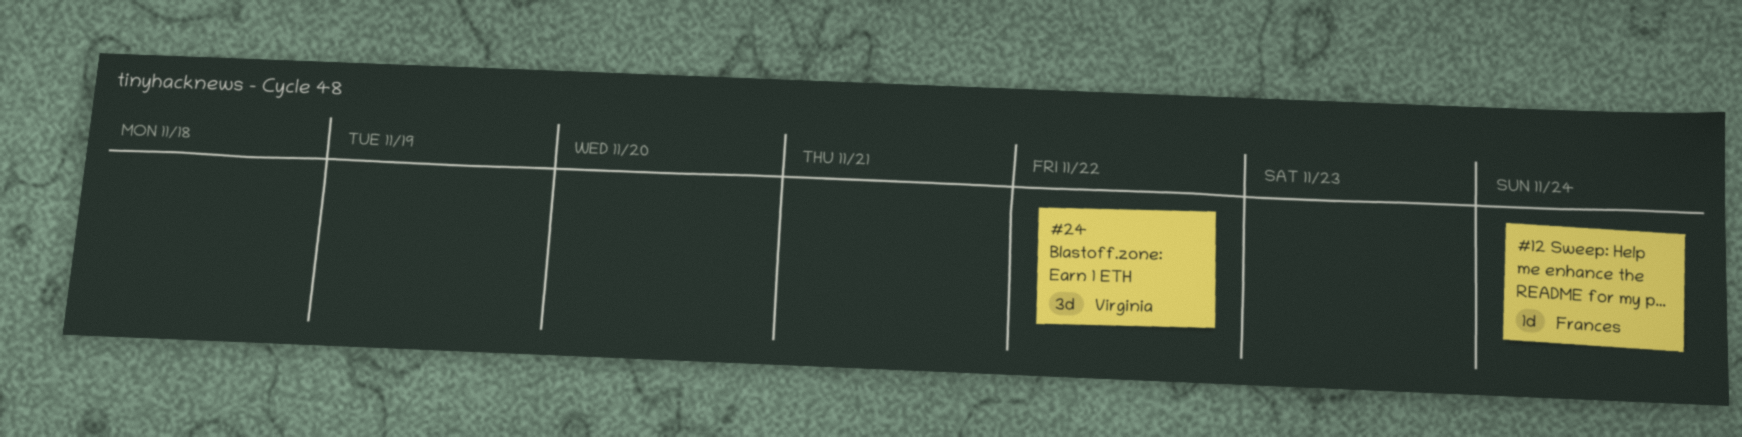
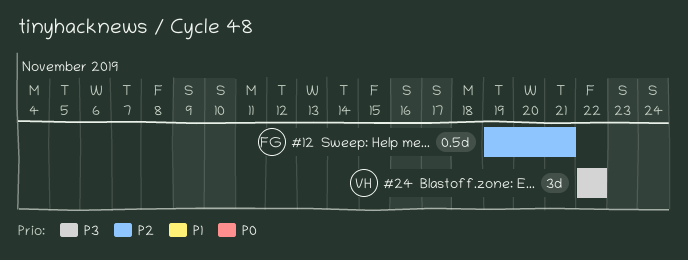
#12, estimate: 1d -> 0.5d
#12, due: Nov 24 -> Nov 21

